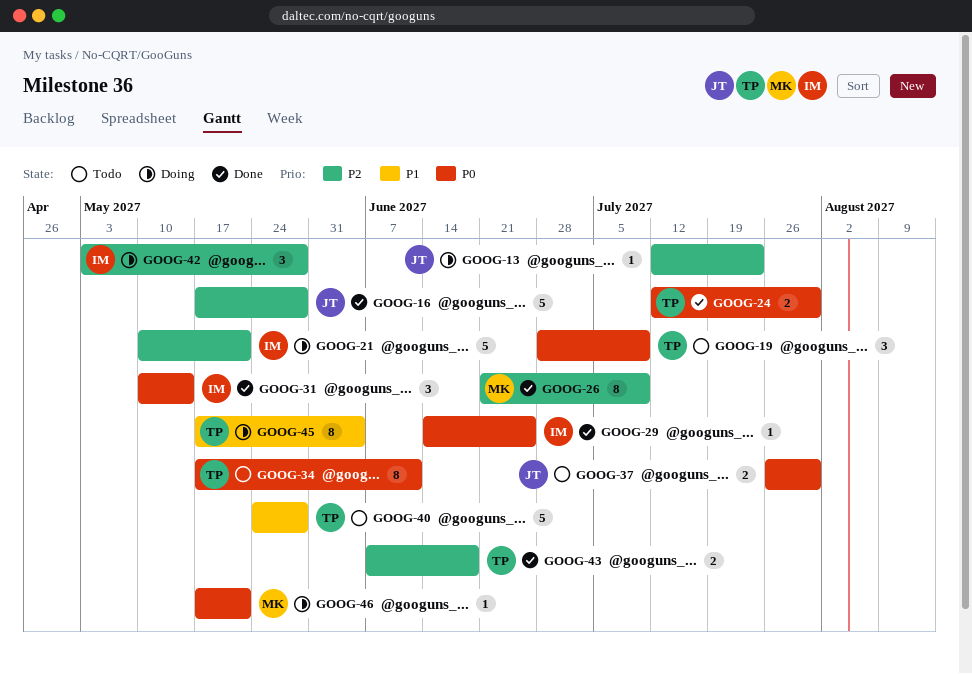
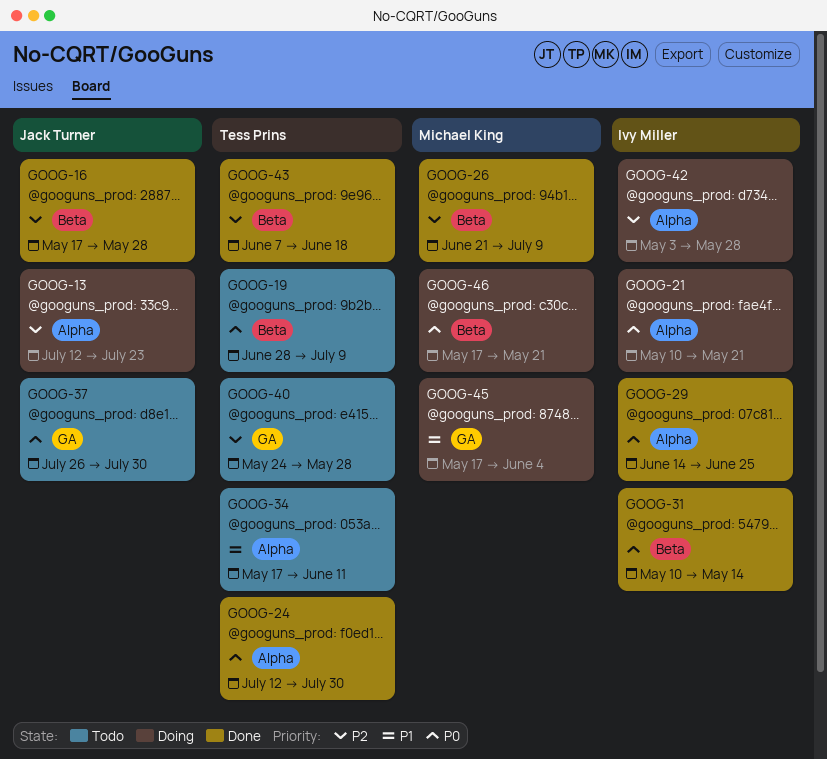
GOOG-21, priority: P2 -> P0
GOOG-34, priority: P0 -> P1
GOOG-40, priority: P1 -> P2
GOOG-45, owner: Tess Prins -> Michael King

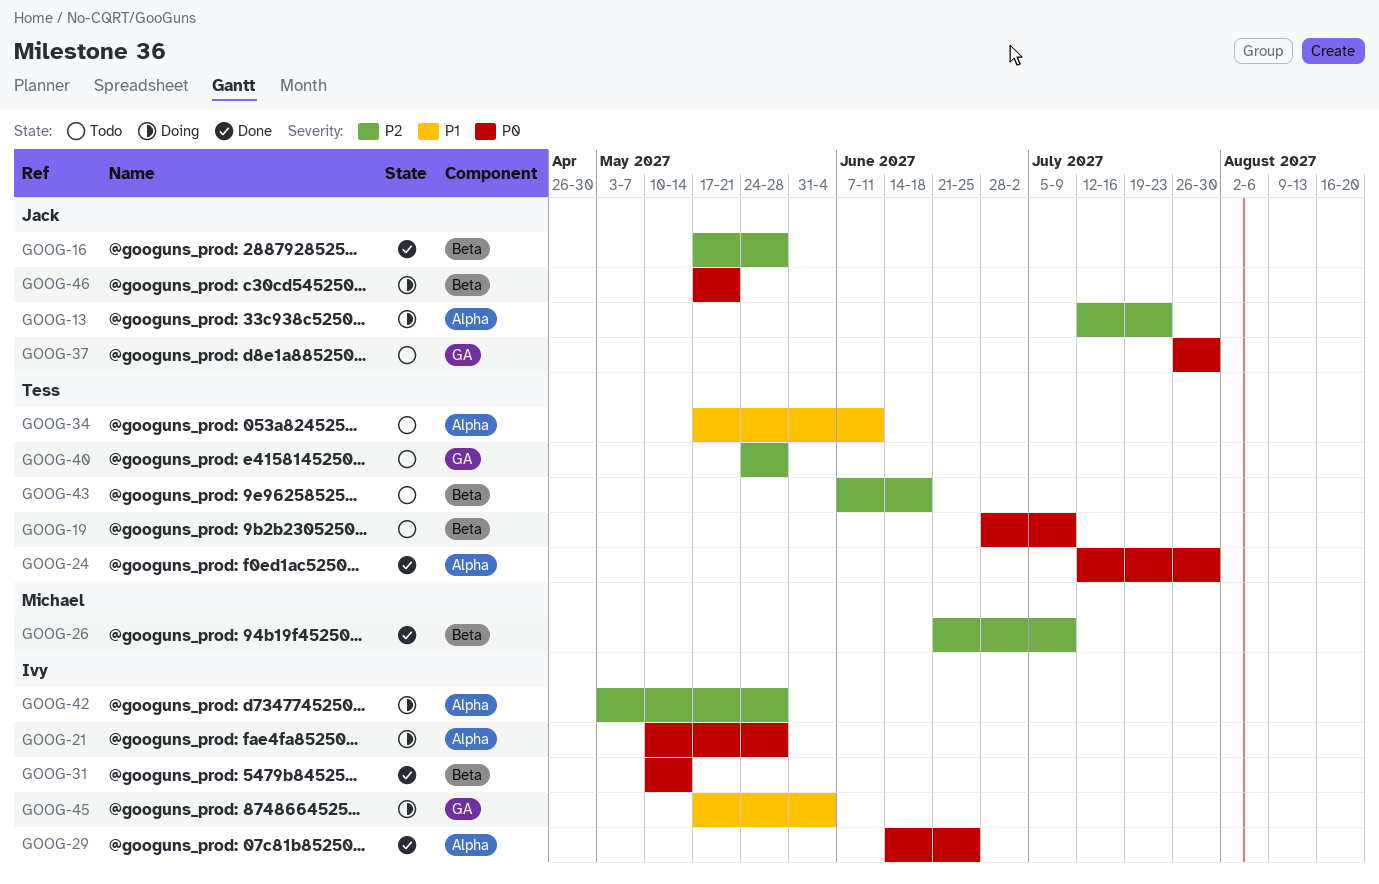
GOOG-21, due: May 21 -> May 28
GOOG-43, status: Done -> Todo
GOOG-45, owner: Michael King -> Ivy Miller
GOOG-46, owner: Michael King -> Jack Turner

